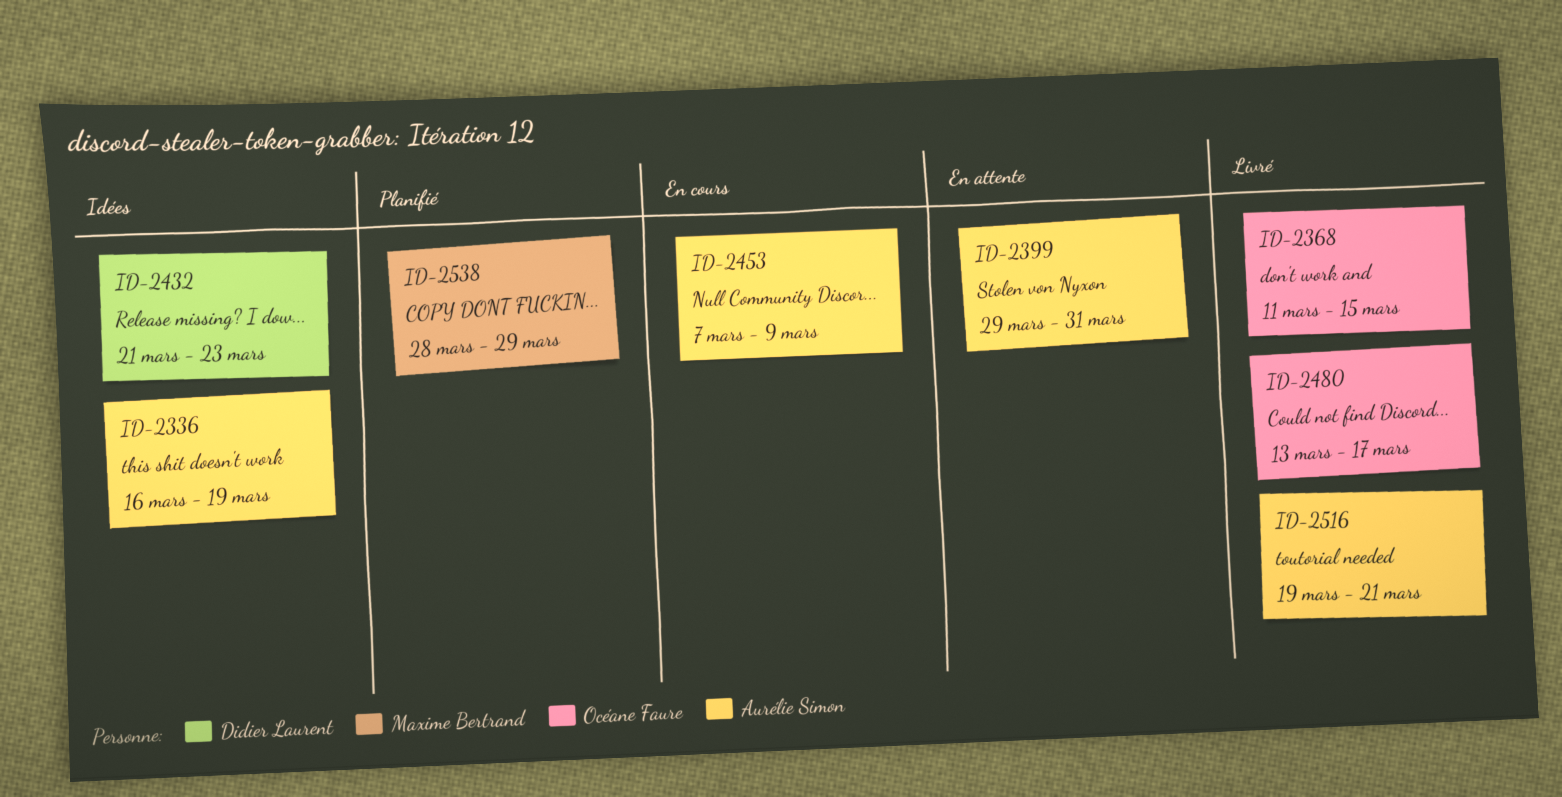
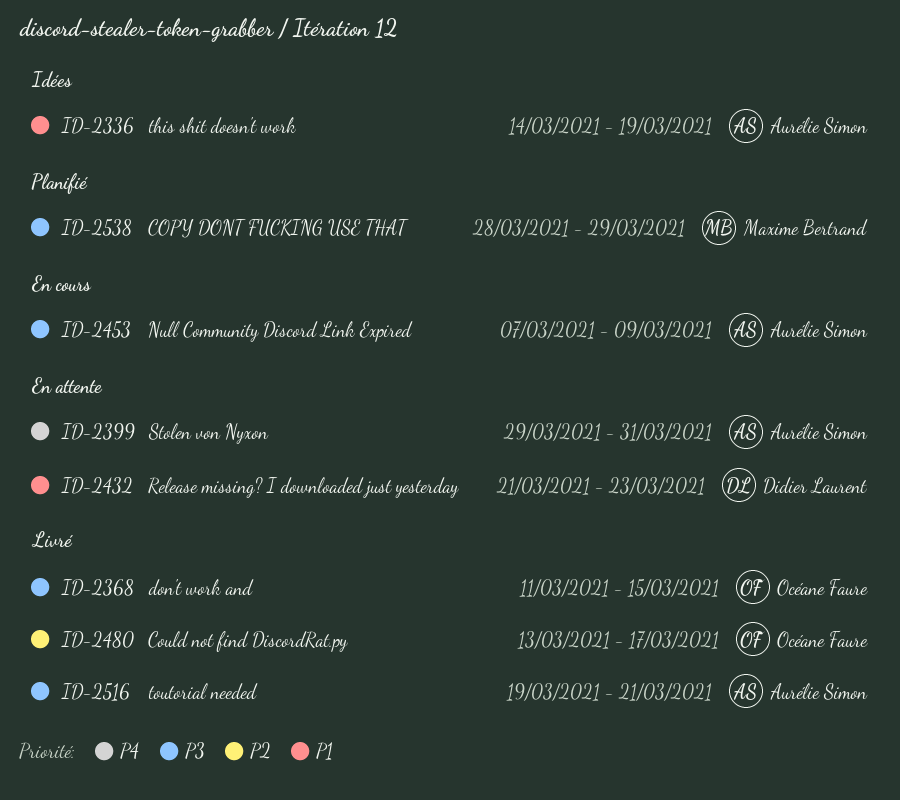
ID-2336, start: Mar 16 -> Mar 14
ID-2432, status: Idées -> En attente

